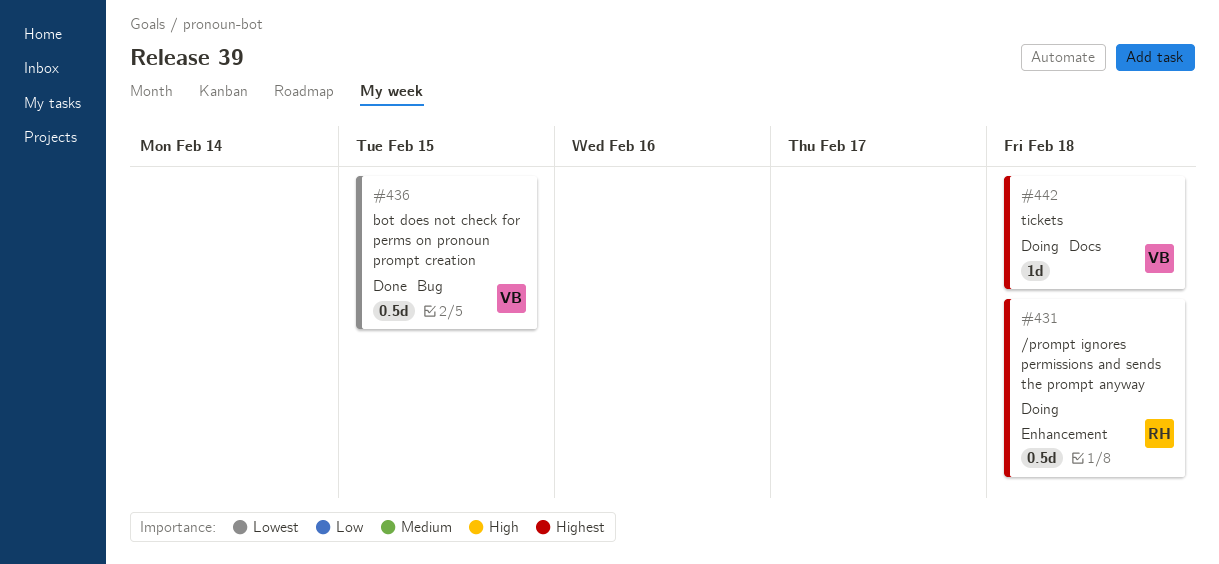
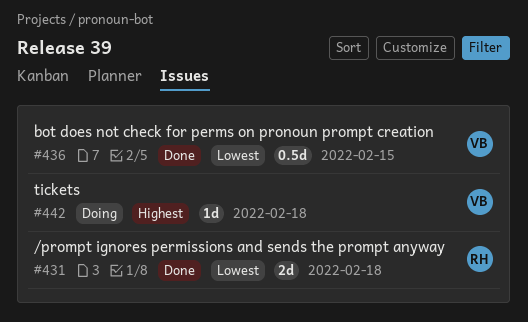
#431, status: Doing -> Done
#431, priority: Highest -> Lowest
#431, estimate: 0.5d -> 2d

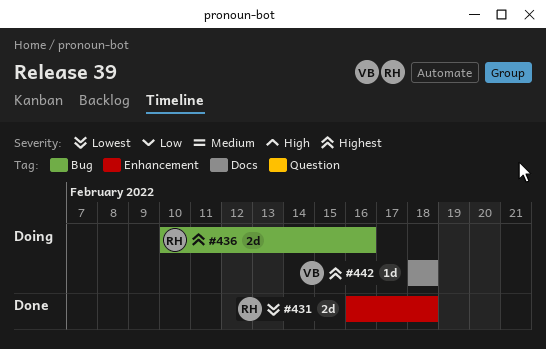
#436, status: Done -> Doing
#436, owner: VB -> RH
#436, priority: Lowest -> Highest
#436, estimate: 0.5d -> 2d
#436, due: Feb 15 -> Feb 16

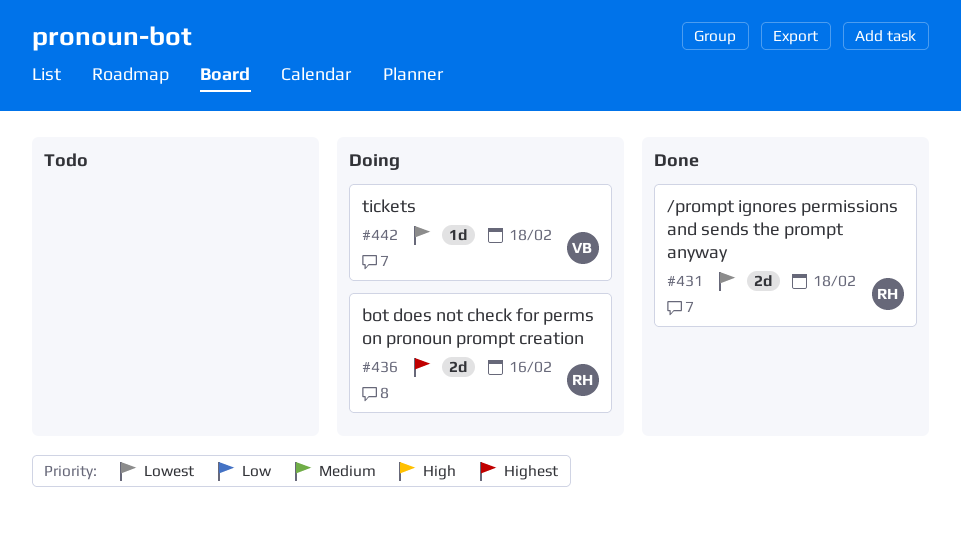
#442, priority: Highest -> Lowest

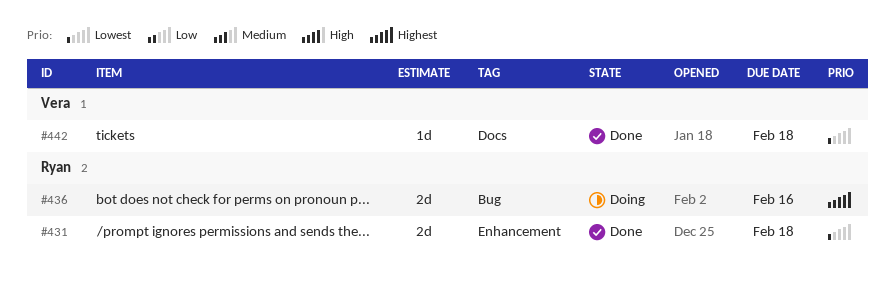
#442, status: Doing -> Done

